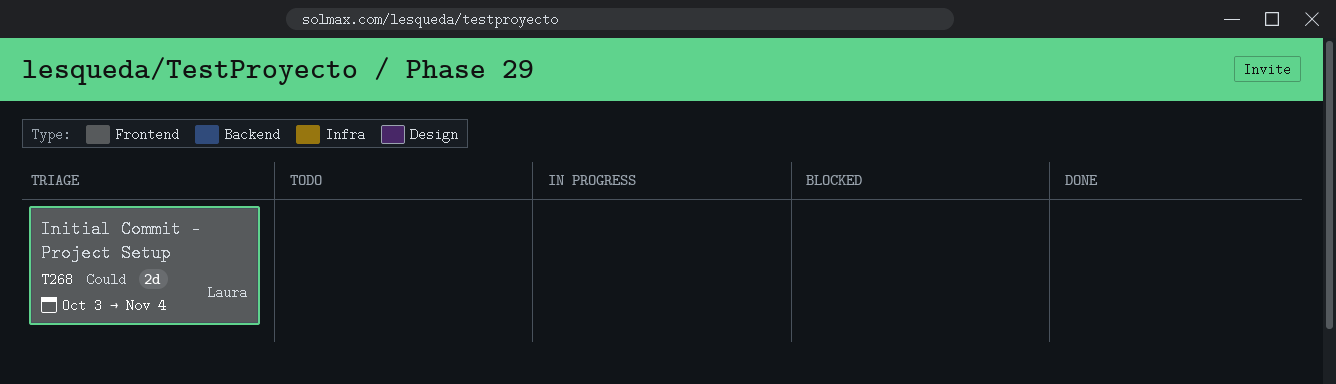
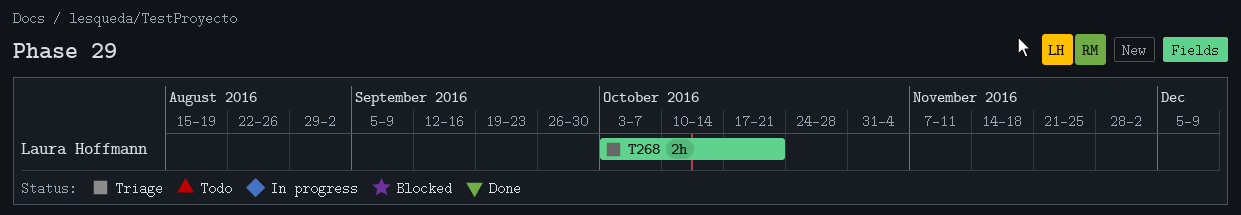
T268, estimate: 2d -> 2h
T268, due: Nov 4 -> Oct 21

